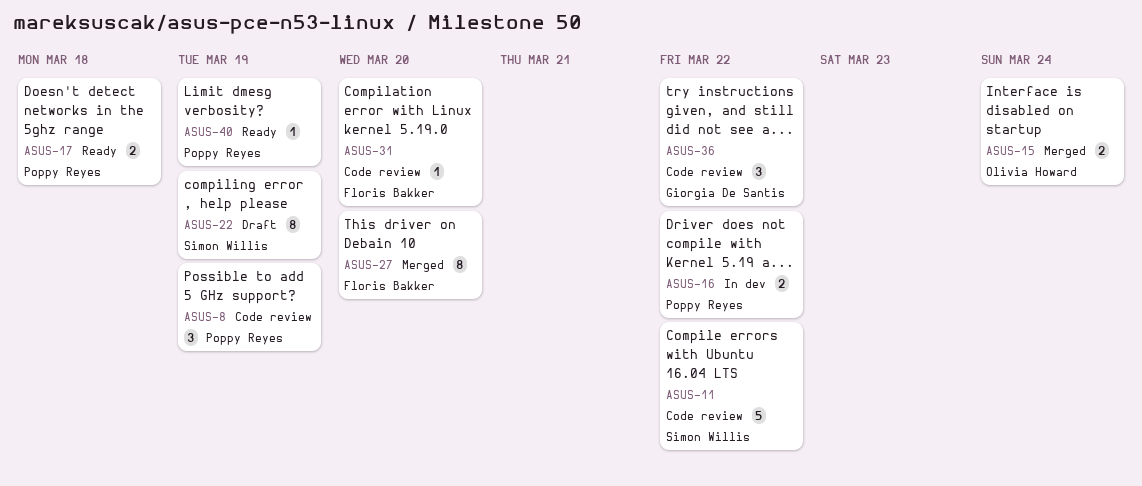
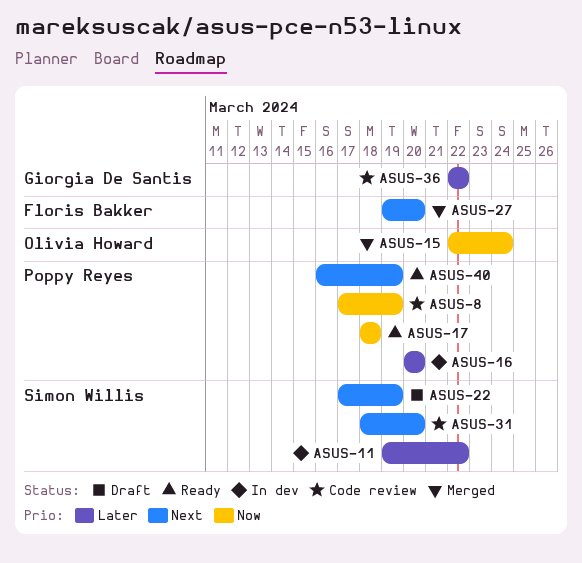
ASUS-11, status: Code review -> In dev
ASUS-16, due: Mar 22 -> Mar 20
ASUS-31, owner: Floris Bakker -> Simon Willis

